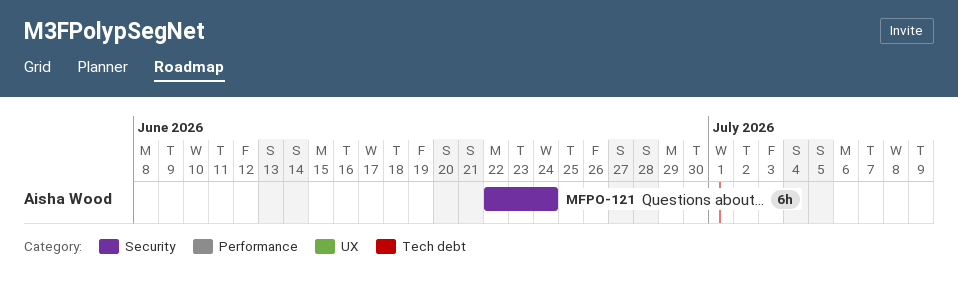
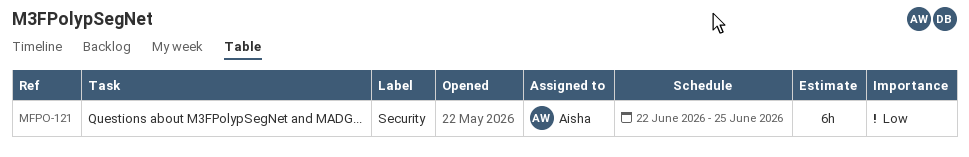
MFPO-121, due: Jun 24 -> Jun 25

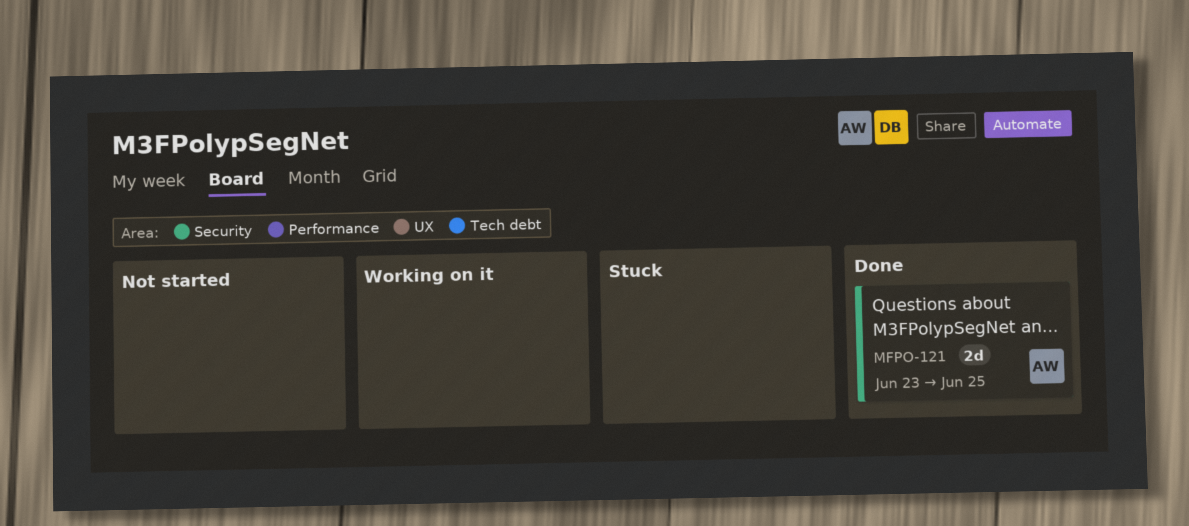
MFPO-121, estimate: 6h -> 2d
MFPO-121, start: Jun 22 -> Jun 23

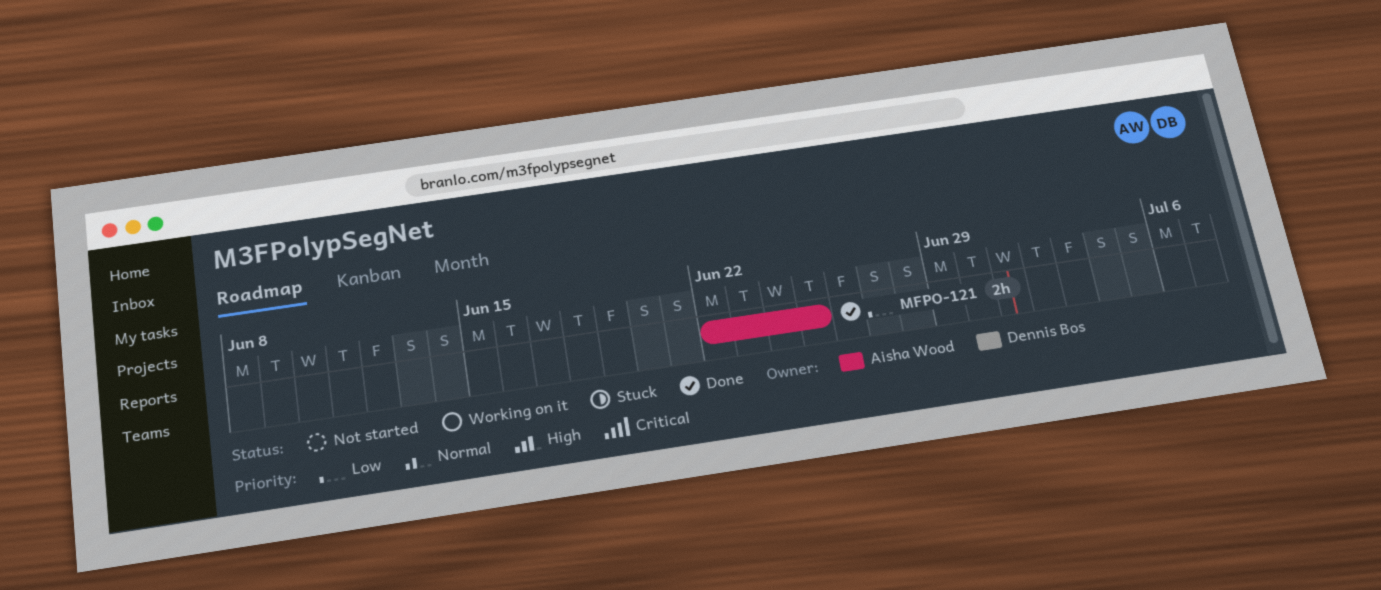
MFPO-121, estimate: 2d -> 2h
MFPO-121, start: Jun 23 -> Jun 22

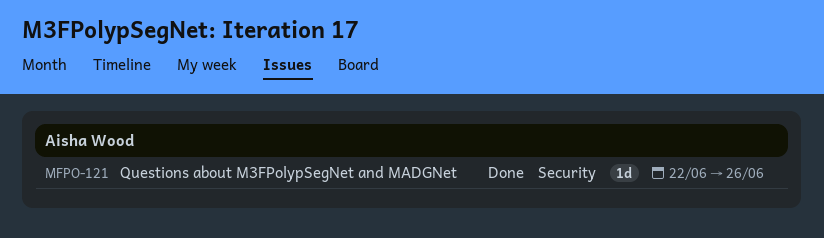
MFPO-121, estimate: 2h -> 1d
MFPO-121, due: Jun 25 -> Jun 26

